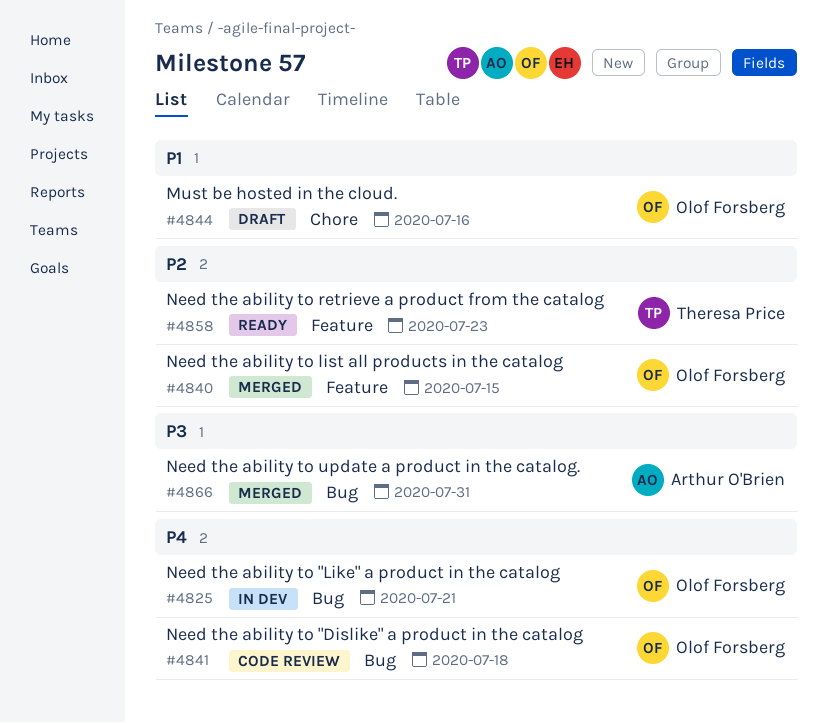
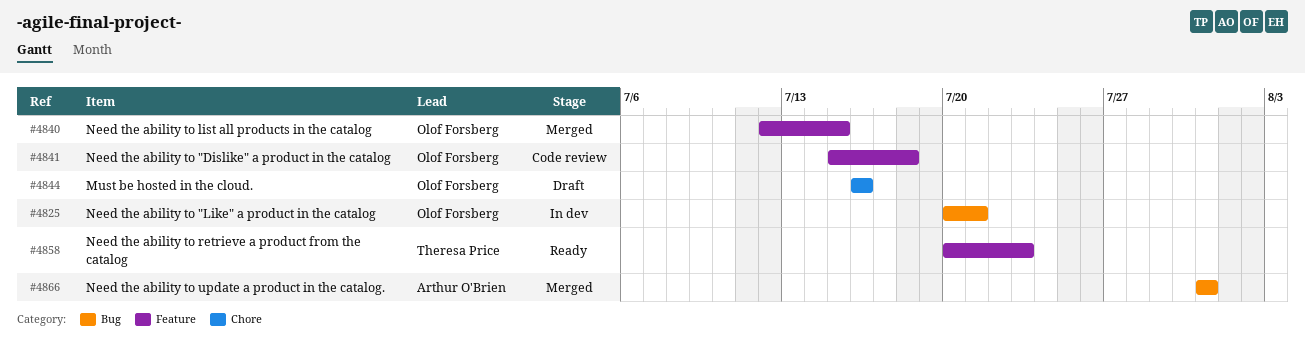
#4841, label: Bug -> Feature

